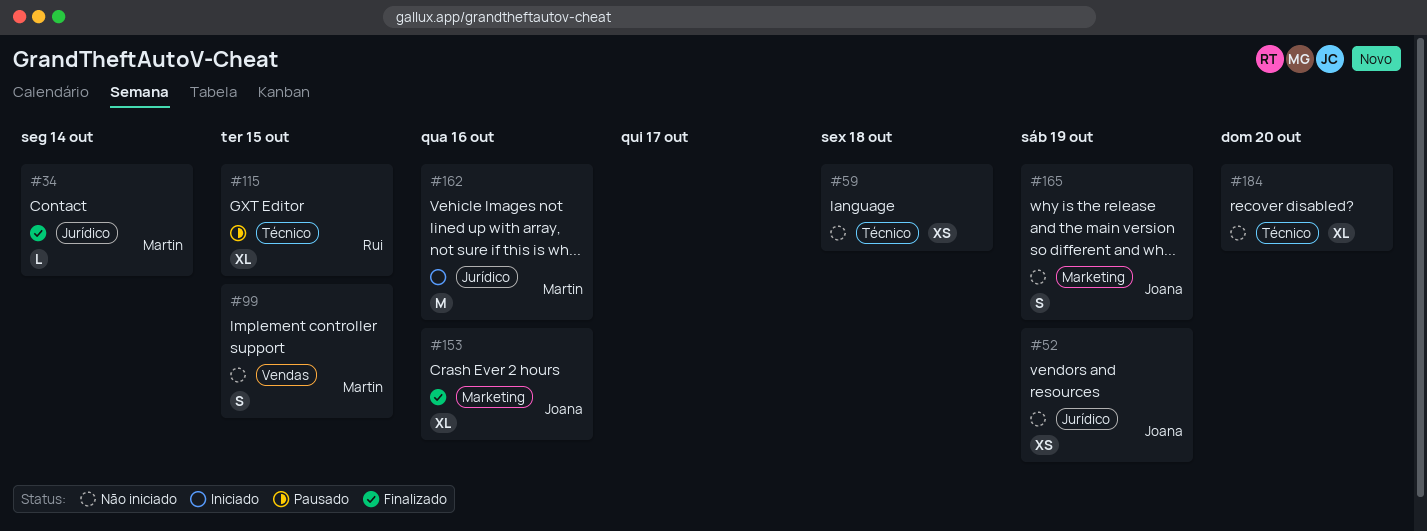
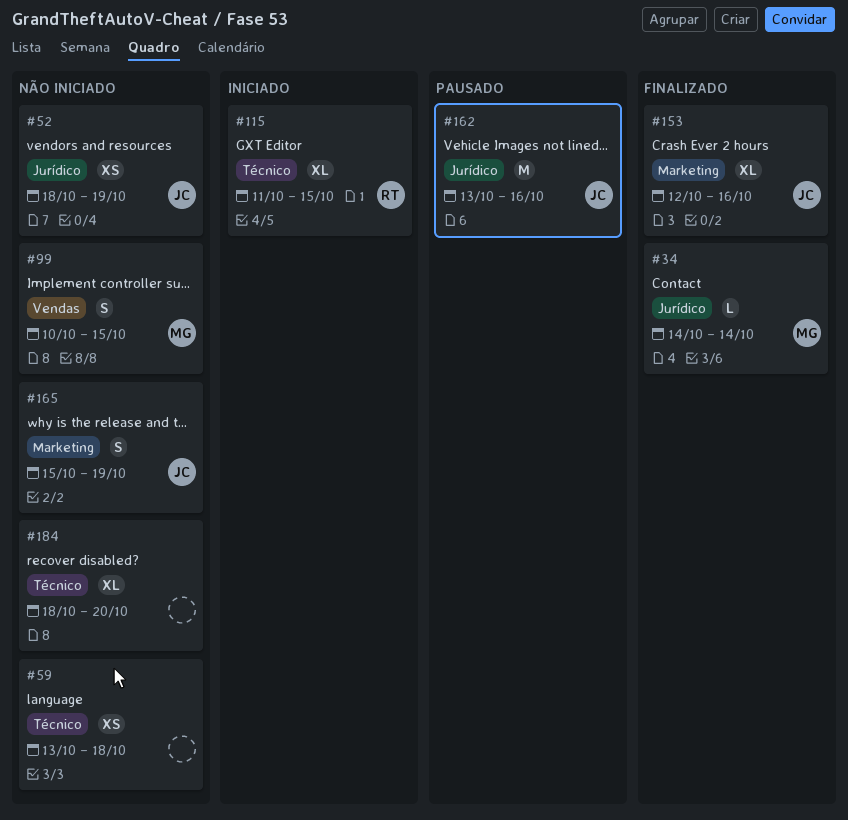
#115, status: Pausado -> Iniciado
#162, status: Iniciado -> Pausado
#162, owner: Martin -> Joana

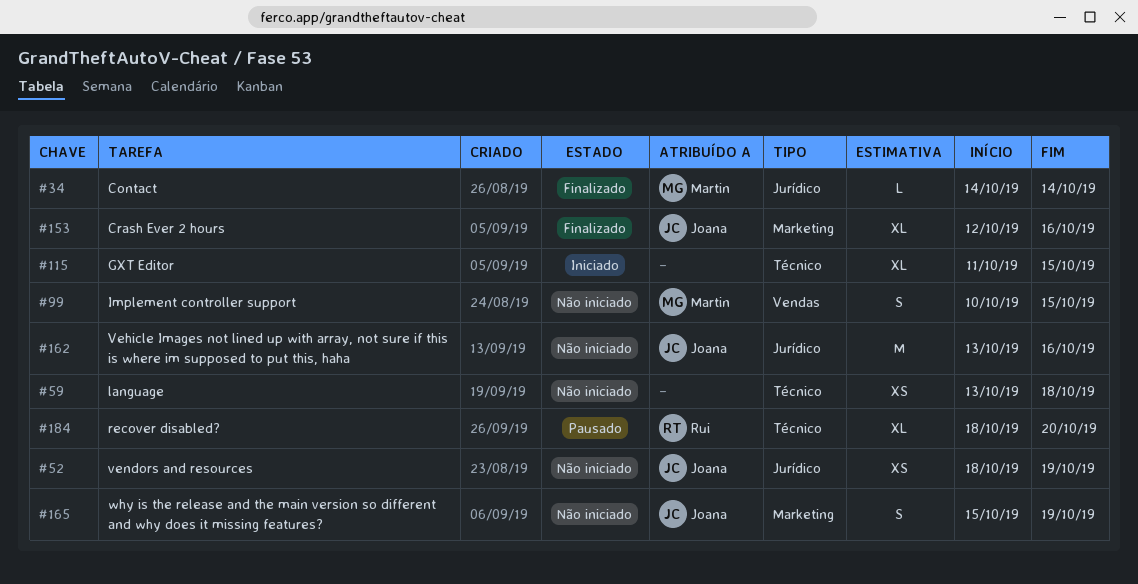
#115, owner: Rui -> none
#162, status: Pausado -> Não iniciado
#184, status: Não iniciado -> Pausado
#184, owner: none -> Rui

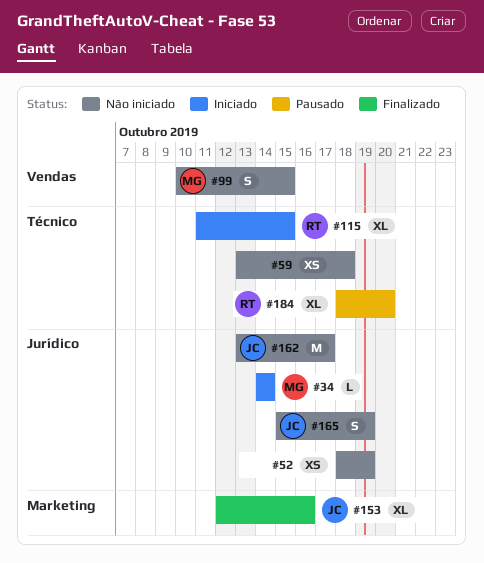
#34, status: Finalizado -> Iniciado
#52, owner: Joana -> none
#115, owner: none -> Rui
#162, due: Oct 16 -> Oct 17
#165, label: Marketing -> Jurídico

